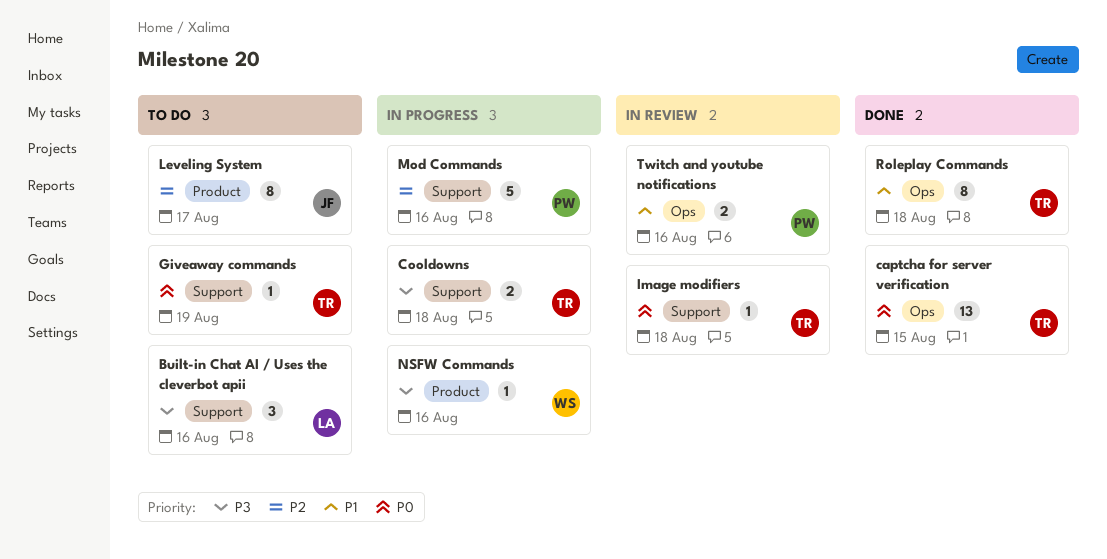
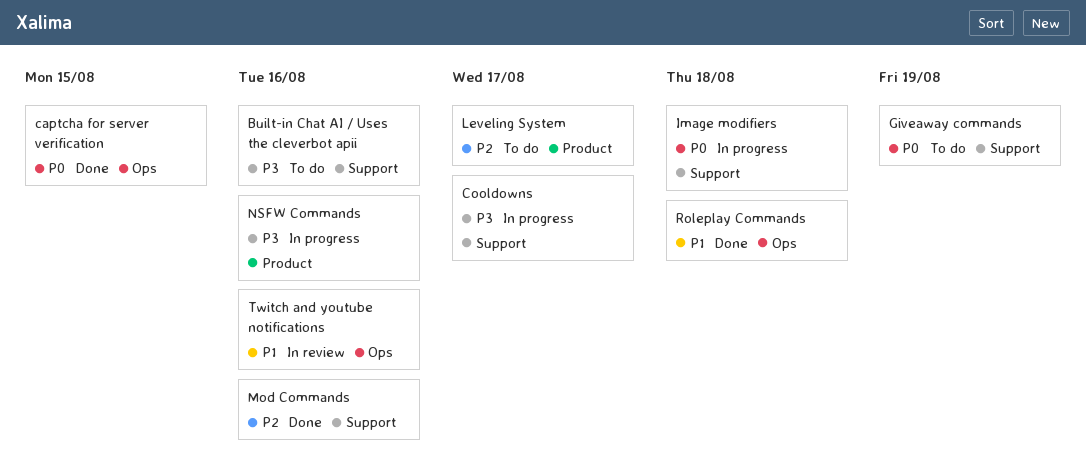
Cooldowns, due: Aug 18 -> Aug 17
Image modifiers, status: In review -> In progress
Mod Commands, status: In progress -> Done

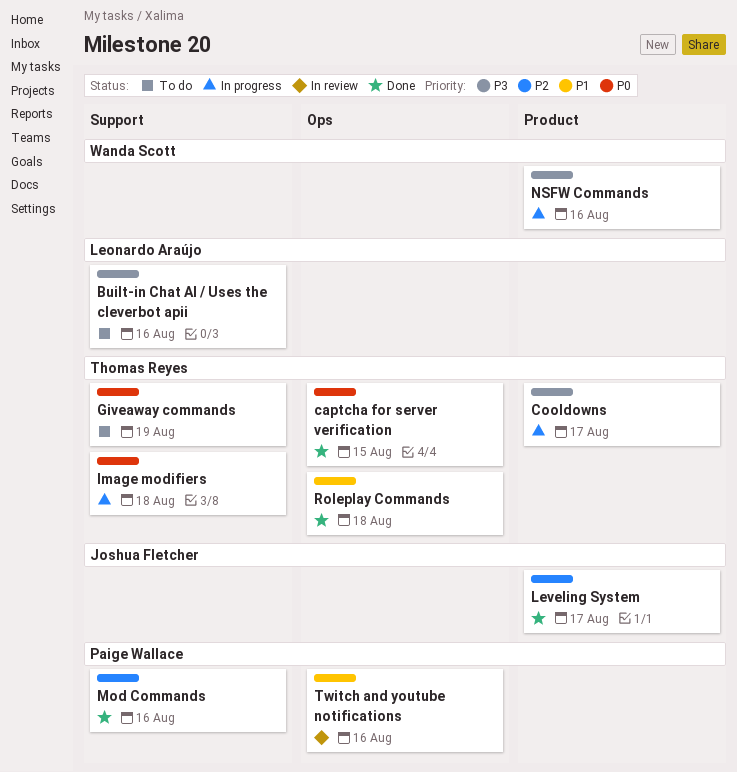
Cooldowns, label: Support -> Product
Leveling System, status: To do -> Done

